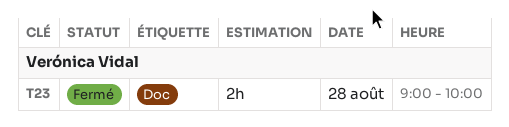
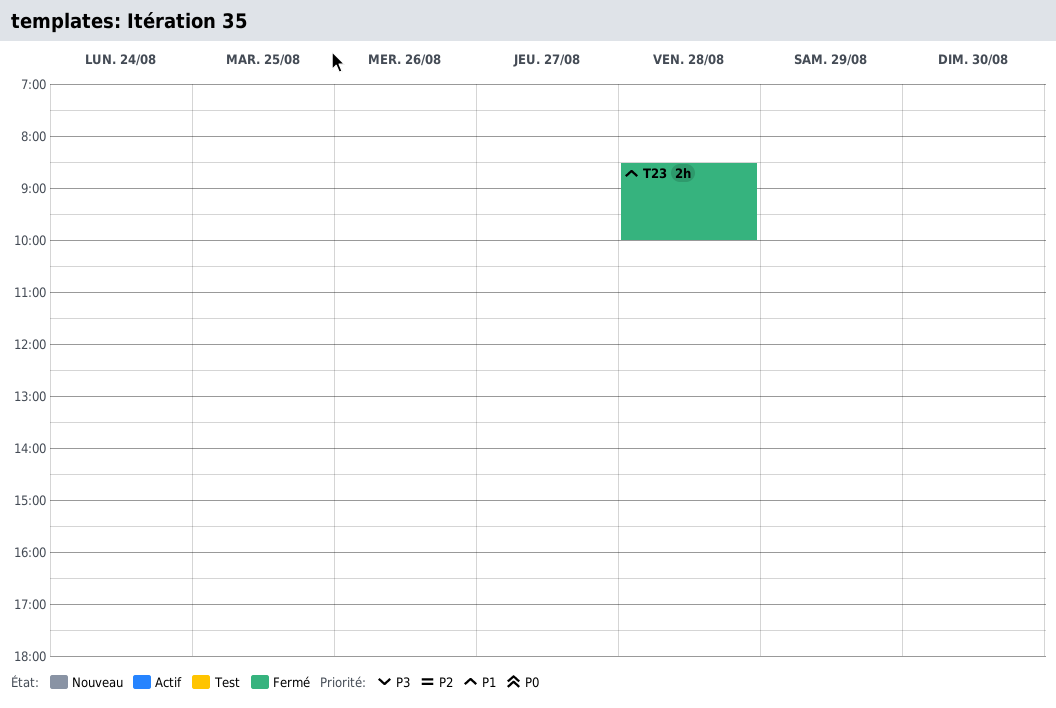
T23, begins: 09:00 -> 08:30

